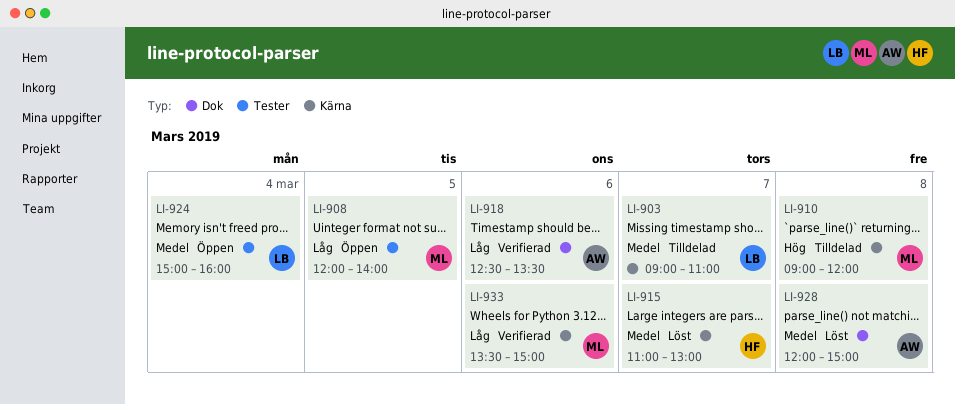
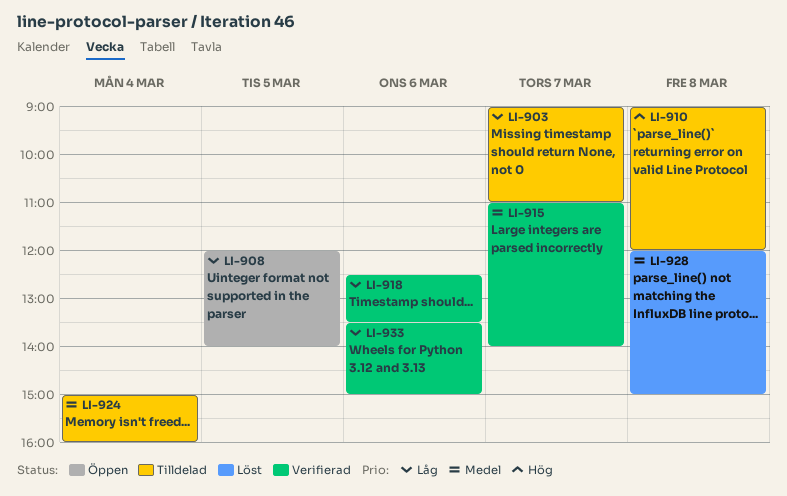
LI-903, priority: Medel -> Låg
LI-915, status: Löst -> Verifierad
LI-915, ends: 13:00 -> 14:00
LI-924, status: Öppen -> Tilldelad

